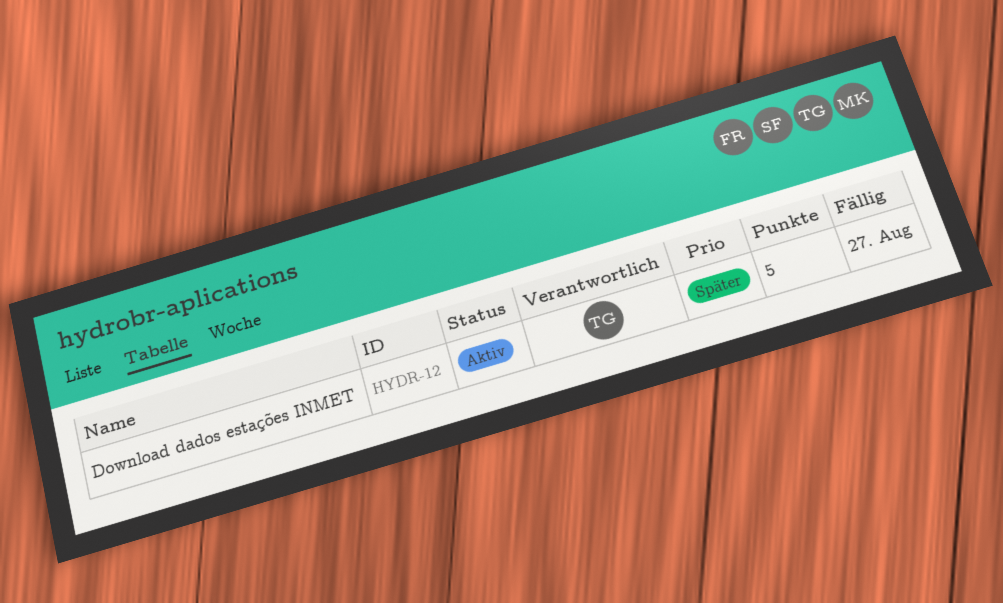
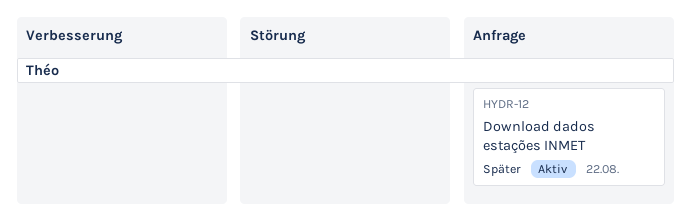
HYDR-12, due: Aug 27 -> Aug 22

